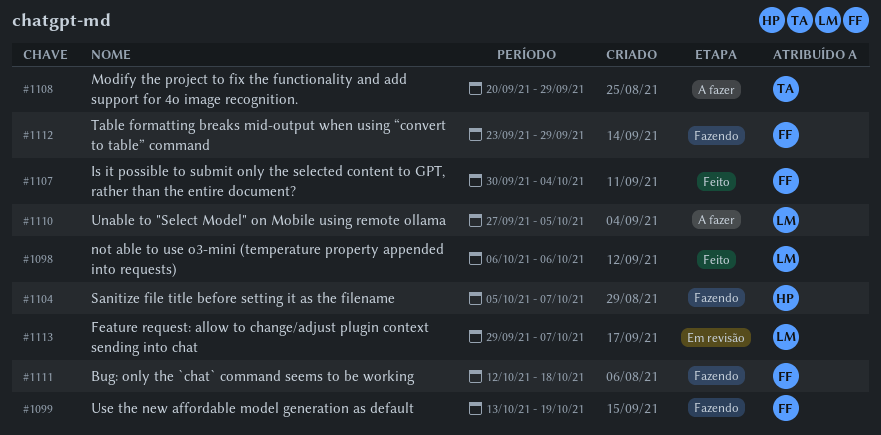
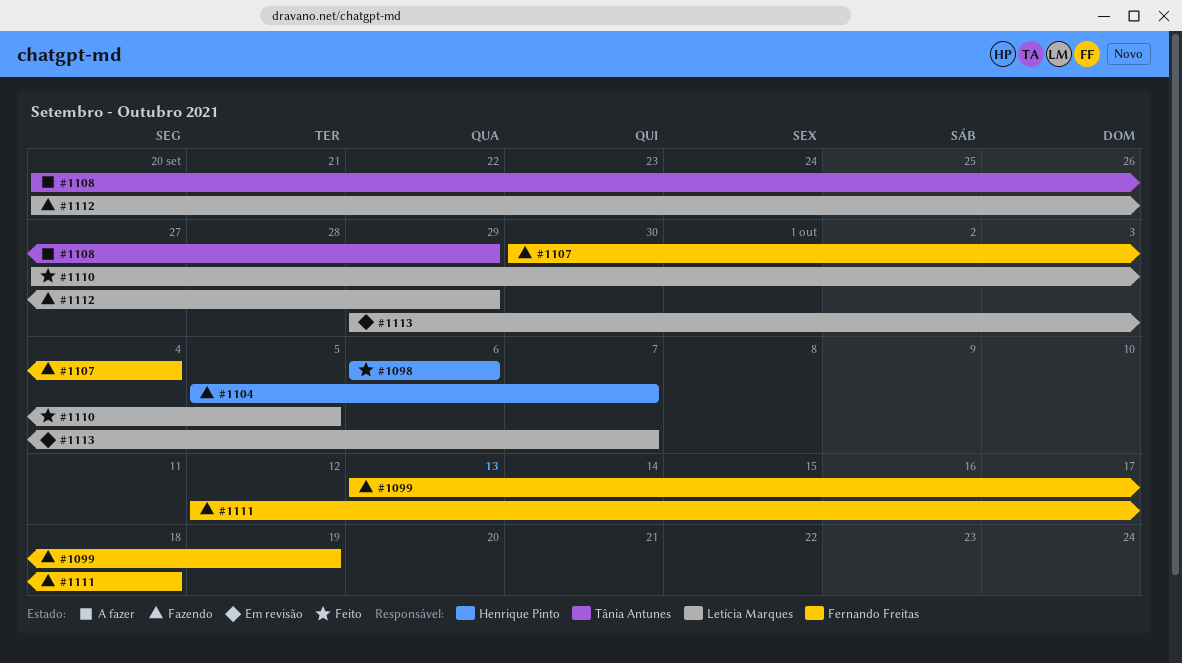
#1098, owner: Letícia Marques -> Henrique Pinto
#1107, status: Feito -> Fazendo
#1110, status: A fazer -> Feito
#1112, owner: Fernando Freitas -> Letícia Marques
#1112, start: Sep 23 -> Sep 20

